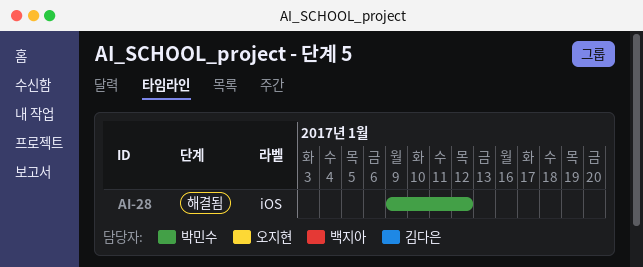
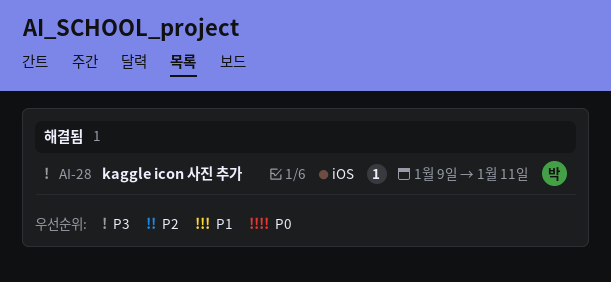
AI-28, due: Jan 12 -> Jan 11

